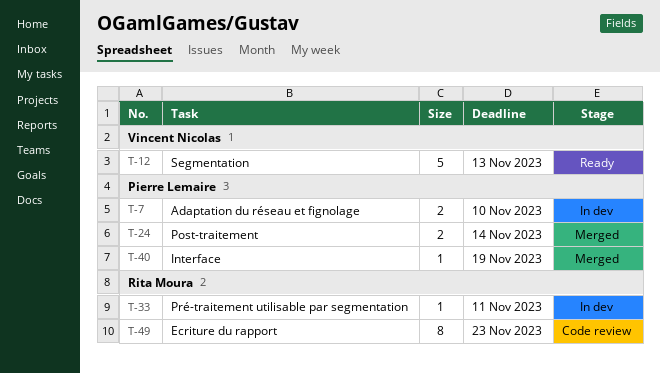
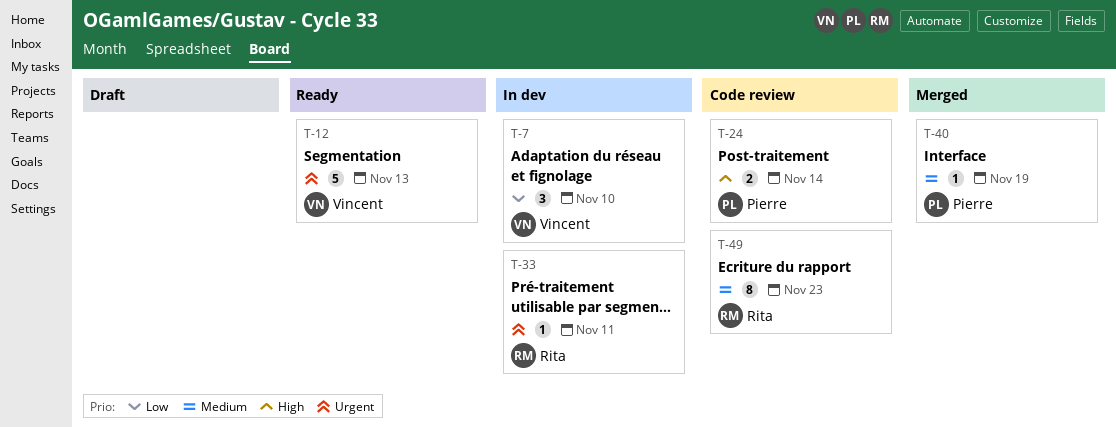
T-7, owner: Pierre Lemaire -> Vincent Nicolas
T-7, estimate: 2 -> 3
T-24, status: Merged -> Code review

